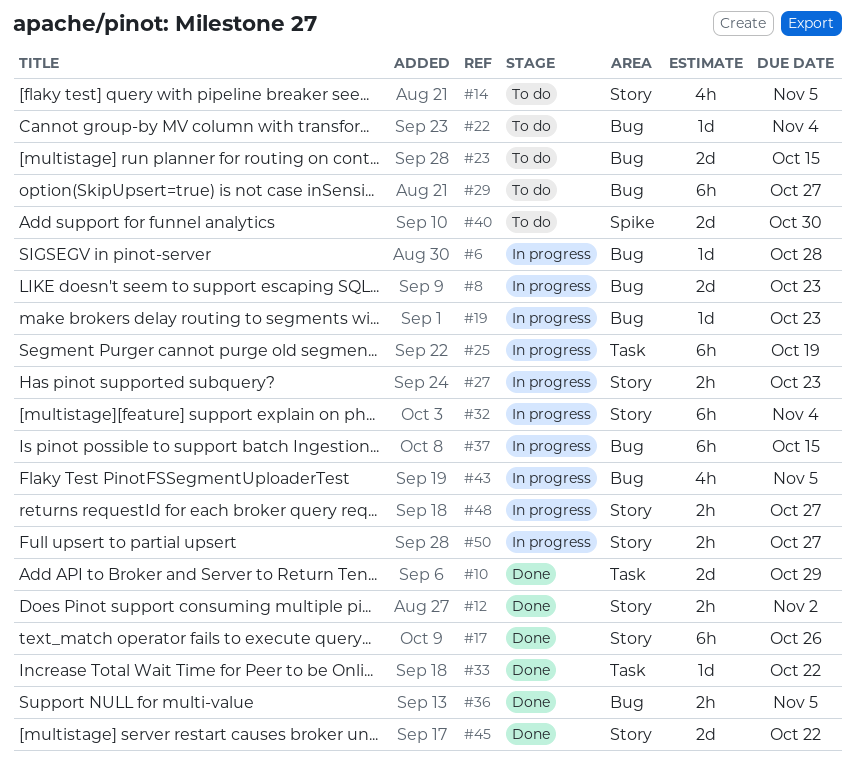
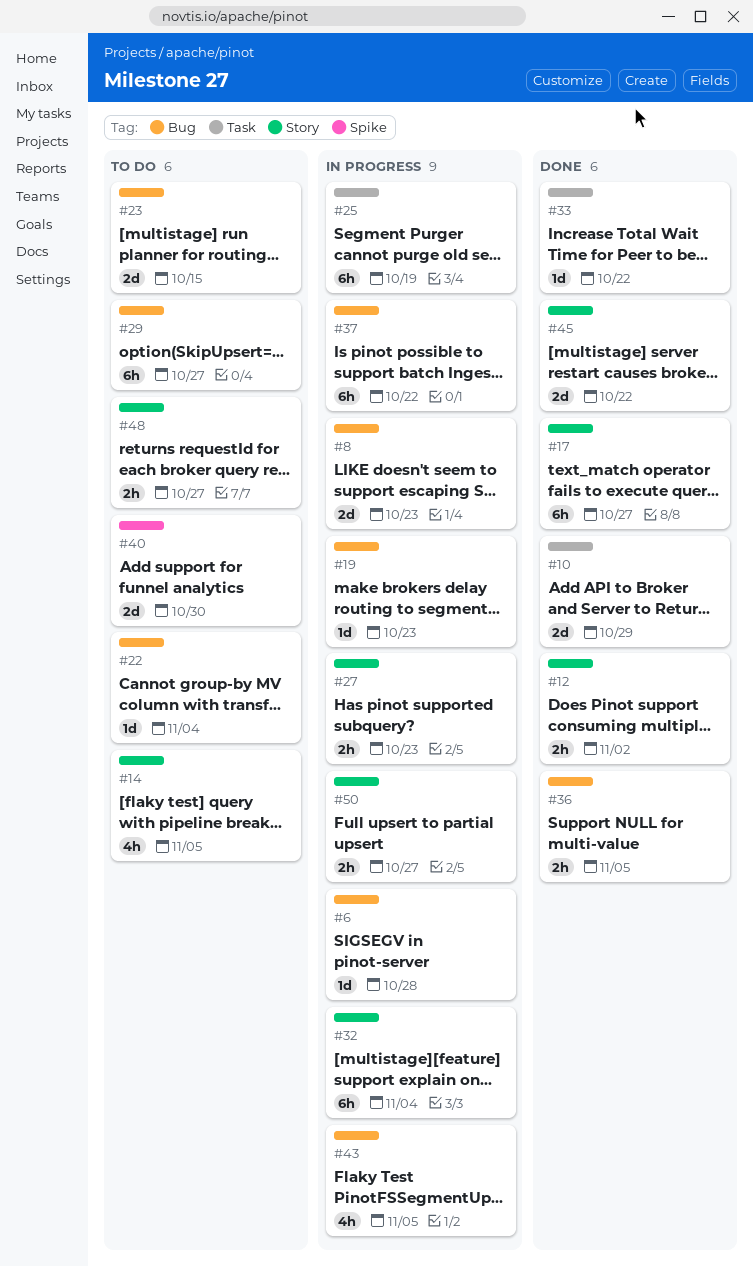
#17, due: Oct 26 -> Oct 27
#37, due: Oct 15 -> Oct 22
#48, status: In progress -> To do

